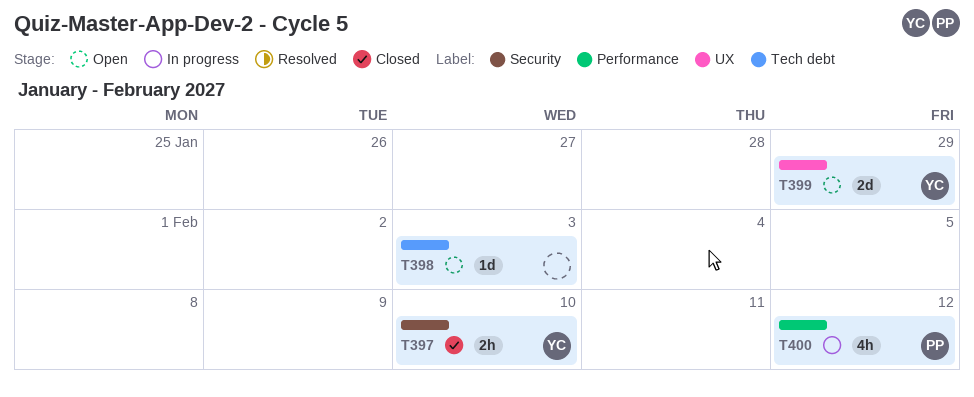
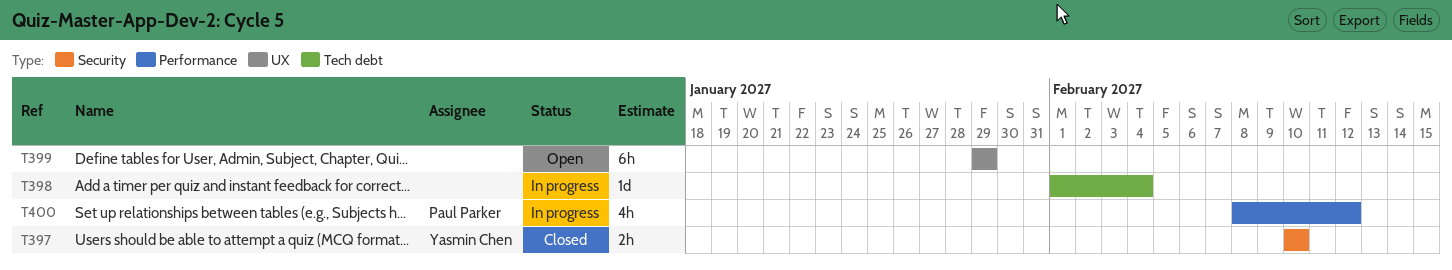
T398, status: Open -> In progress
T398, due: Feb 3 -> Feb 4
T399, owner: Yasmin Chen -> none
T399, estimate: 2d -> 6h

